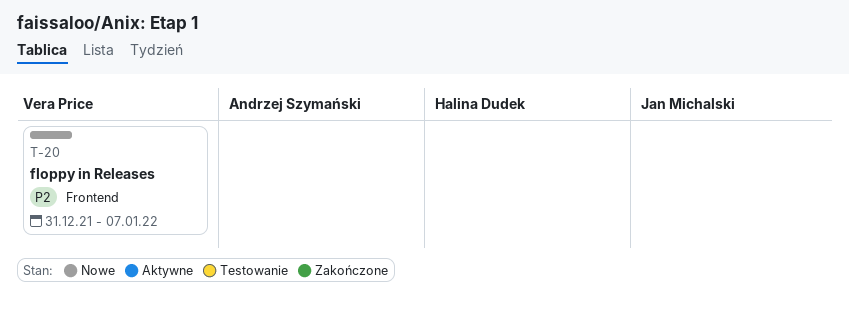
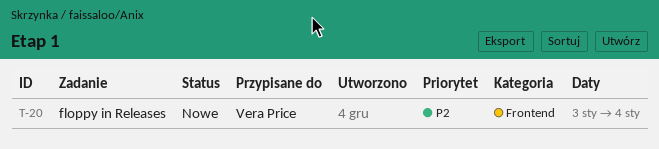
T-20, start: Dec 31 -> Jan 3
T-20, due: Jan 7 -> Jan 4

